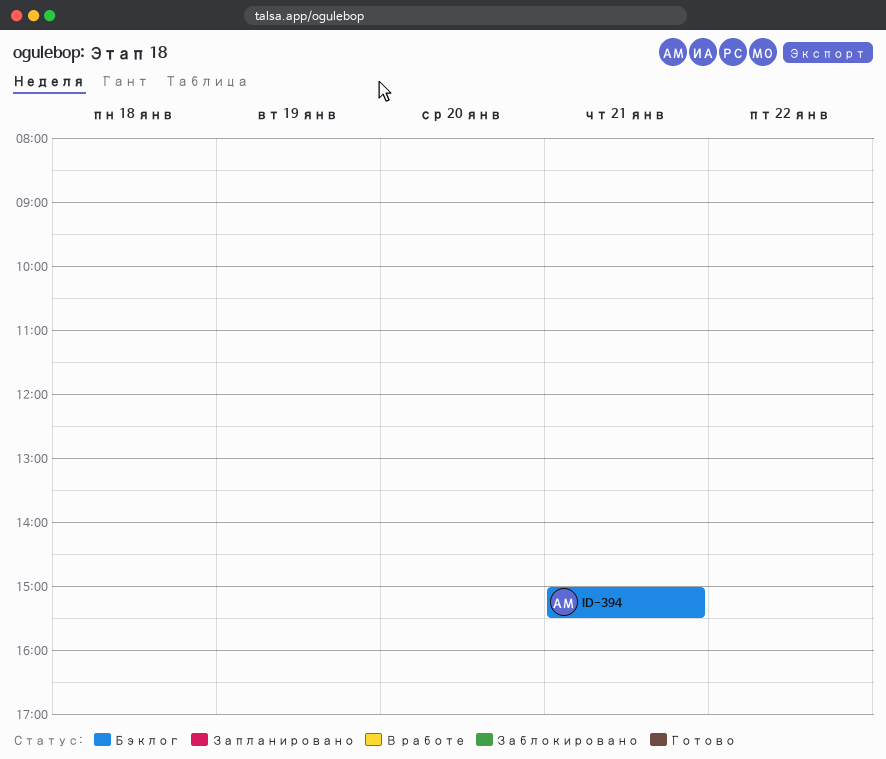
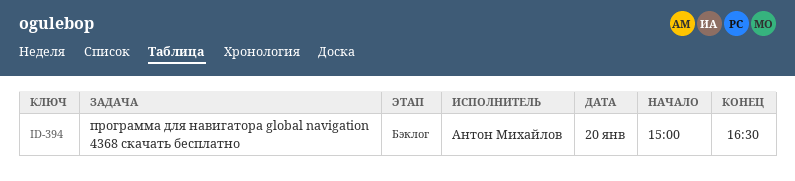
ID-394, day: Jan 21 -> Jan 20
ID-394, ends: 15:30 -> 16:30

